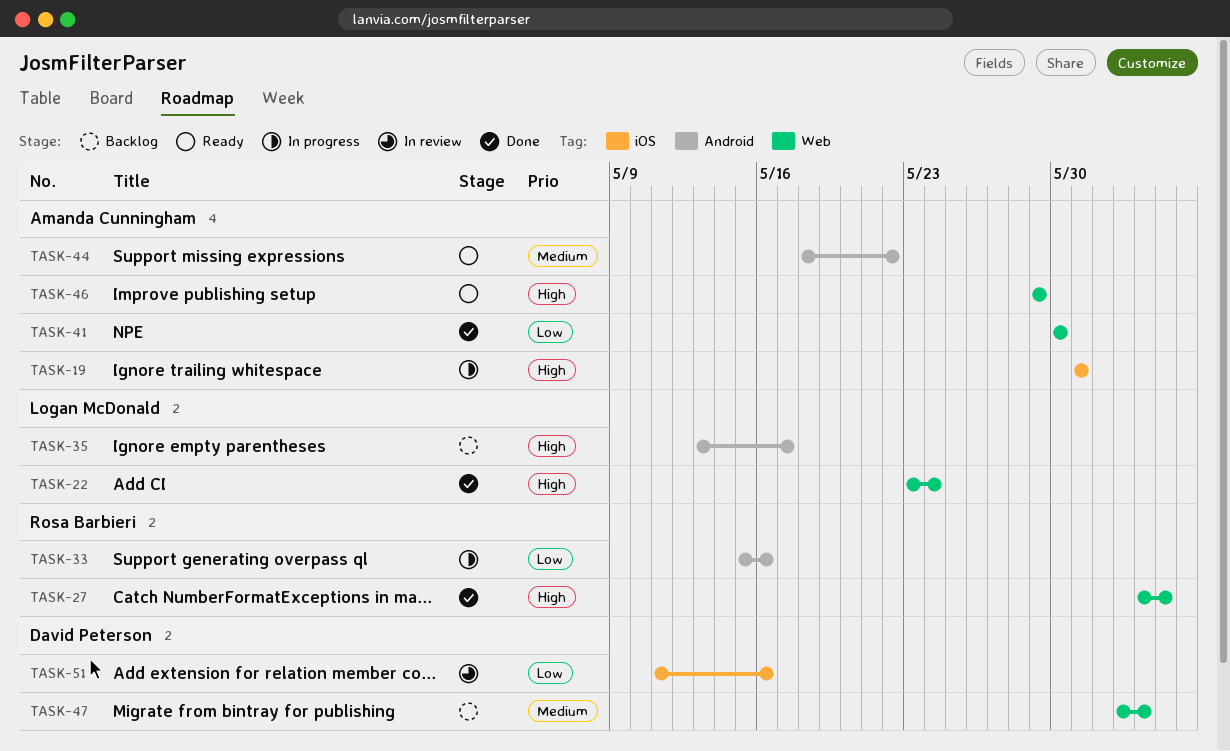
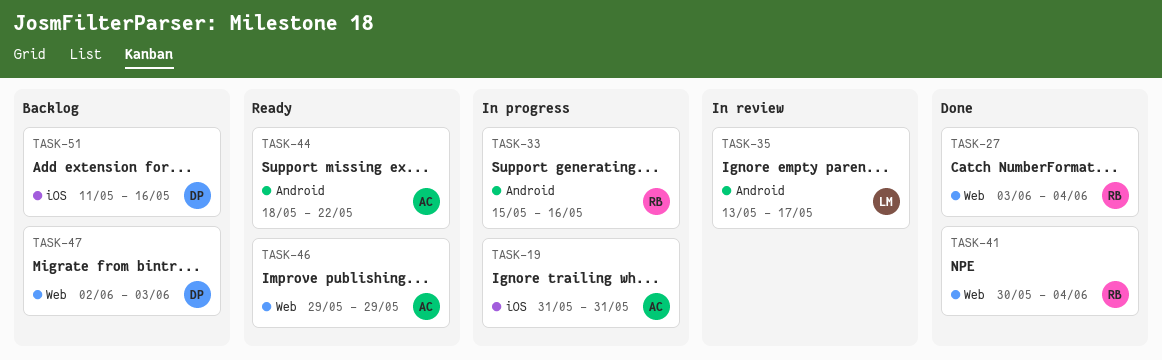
TASK-22: present -> none
TASK-35, status: Backlog -> In review
TASK-41, owner: Amanda Cunningham -> Rosa Barbieri
TASK-41, due: May 30 -> Jun 4
TASK-51, status: In review -> Backlog

